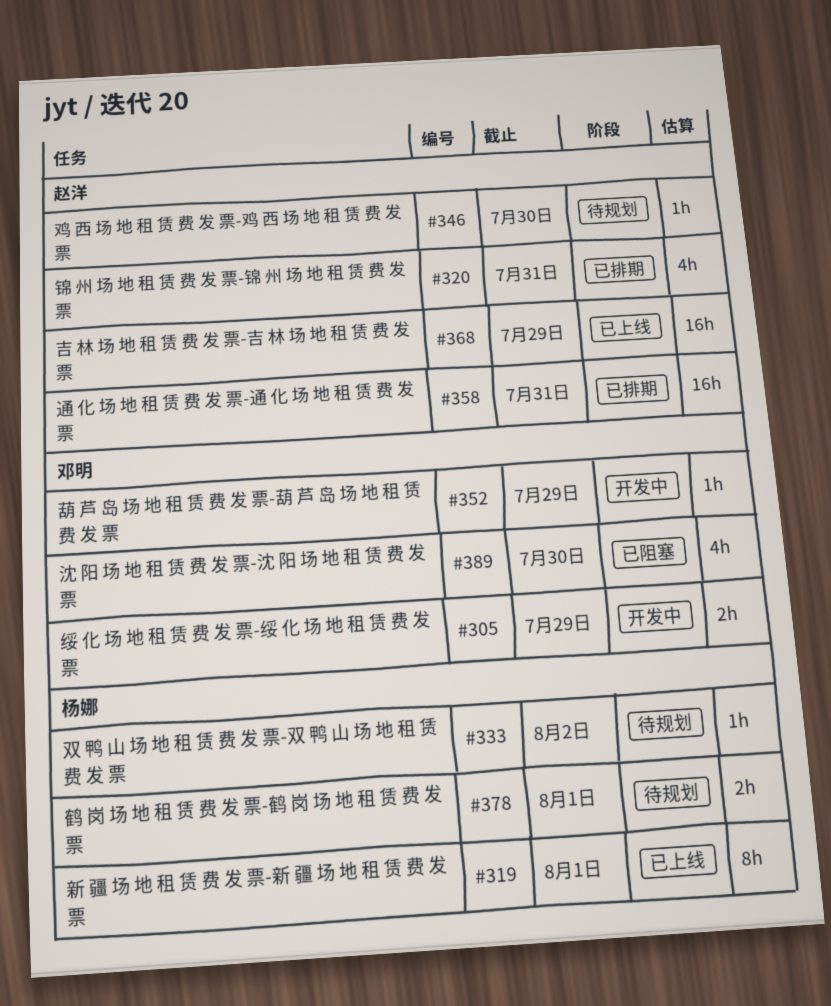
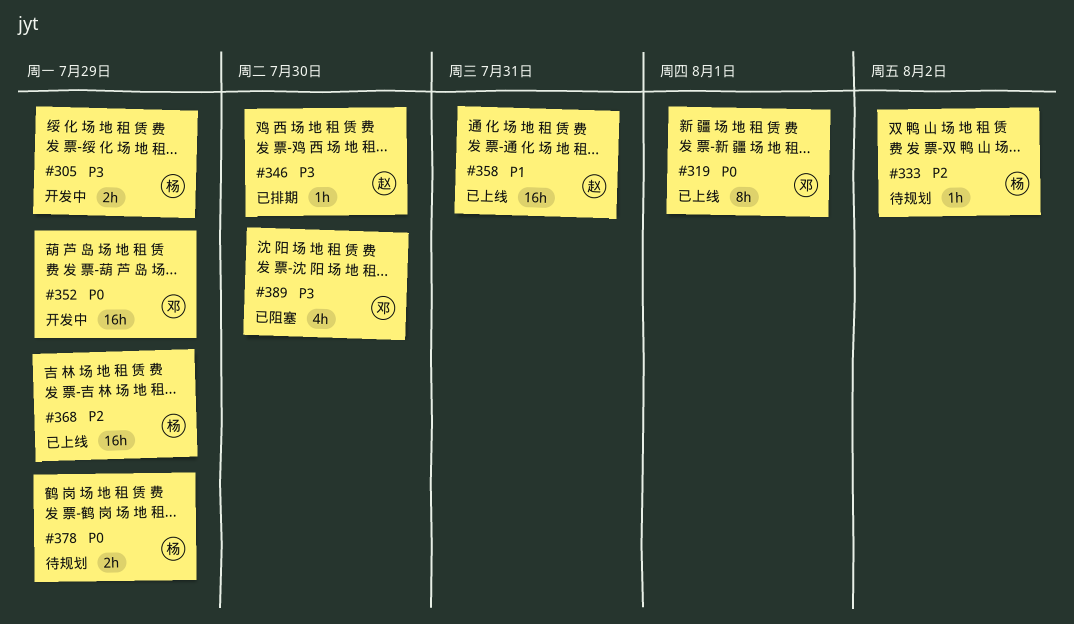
#305, owner: 邓明 -> 杨娜
#319, owner: 杨娜 -> 邓明
#320: present -> none
#346, status: 待规划 -> 已排期
#352, estimate: 1h -> 16h
#358, status: 已排期 -> 已上线
#368, owner: 赵洋 -> 杨娜
#378, due: Aug 1 -> Jul 29

